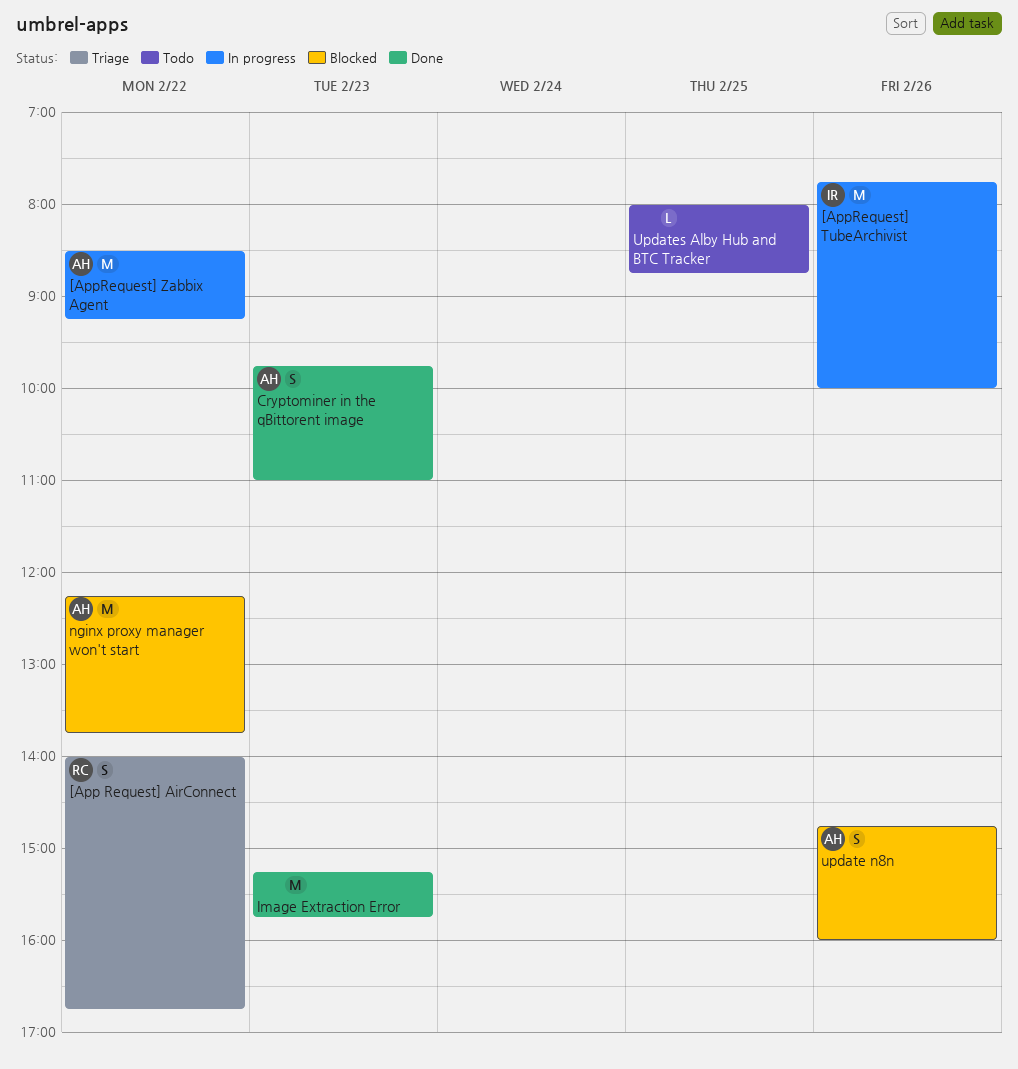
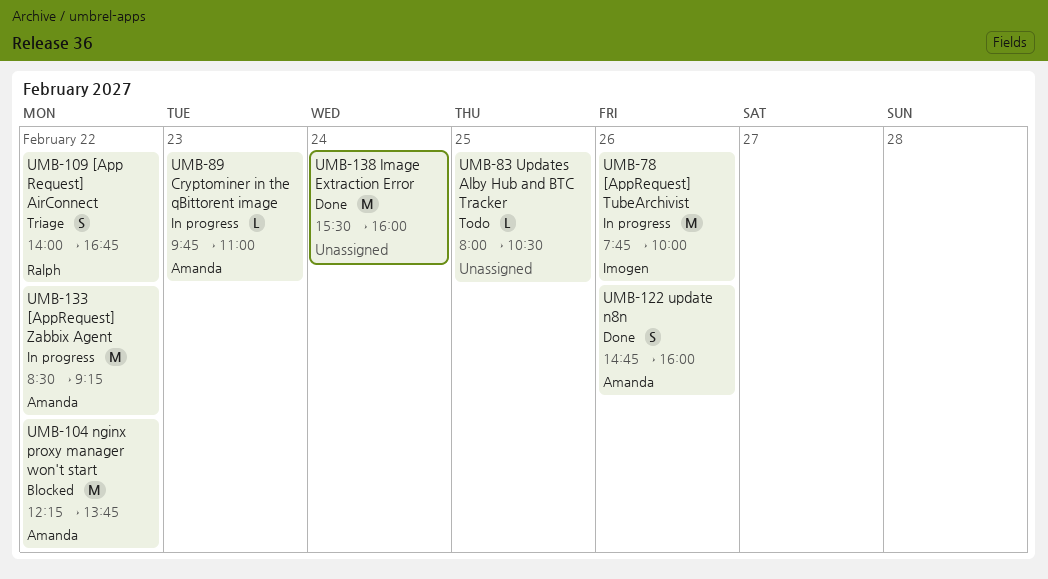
Cryptominer in the qBittorent image, status: Done -> In progress
Cryptominer in the qBittorent image, estimate: S -> L
Image Extraction Error, day: Feb 23 -> Feb 24
Image Extraction Error, begins: 15:15 -> 15:30
Image Extraction Error, ends: 15:45 -> 16:00
update n8n, status: Blocked -> Done
Updates Alby Hub and BTC Tracker, ends: 08:45 -> 10:30

